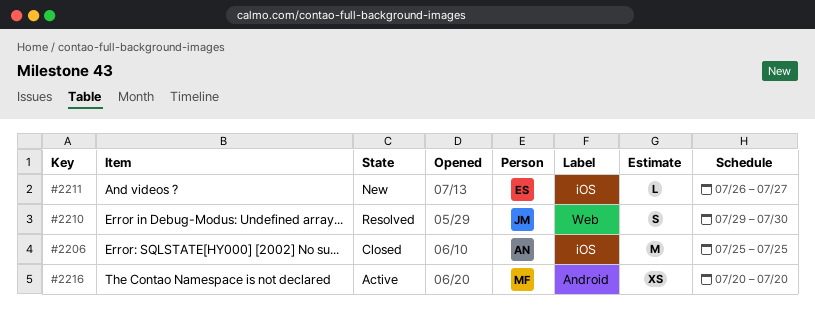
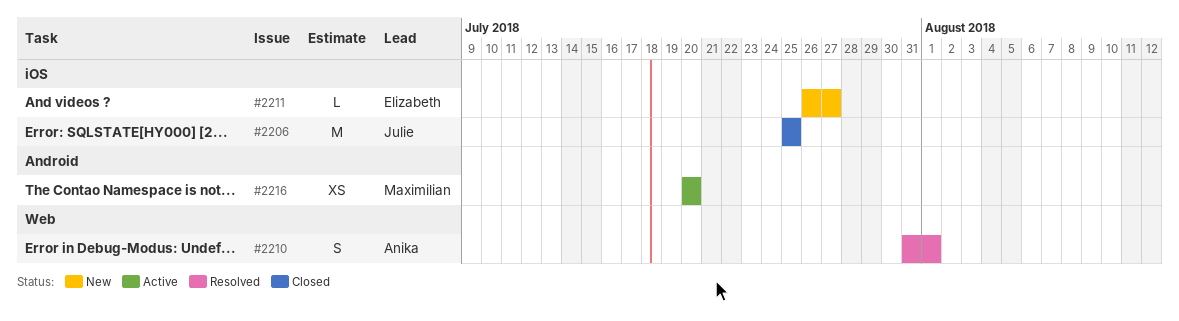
#2206, owner: Anika -> Julie
#2210, owner: Julie -> Anika
#2210, start: Jul 29 -> Jul 31
#2210, due: Jul 30 -> Aug 1

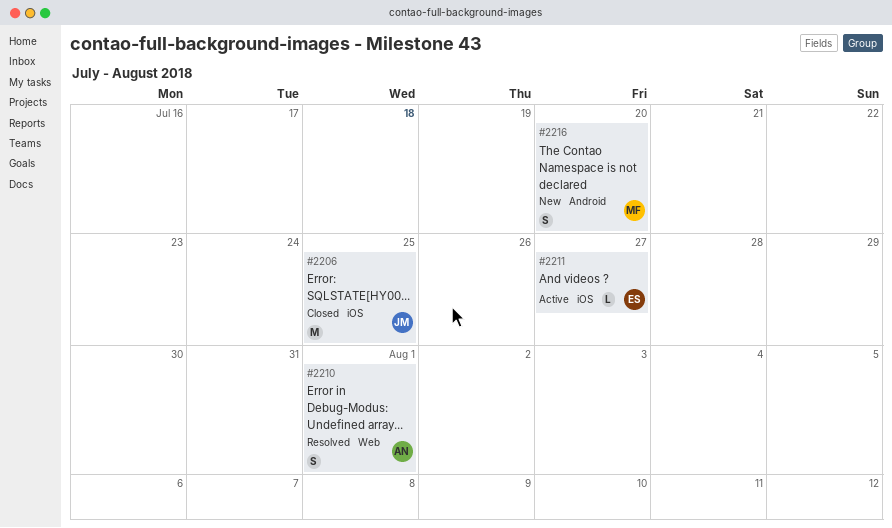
#2211, status: New -> Active
#2216, status: Active -> New
#2216, estimate: XS -> S

